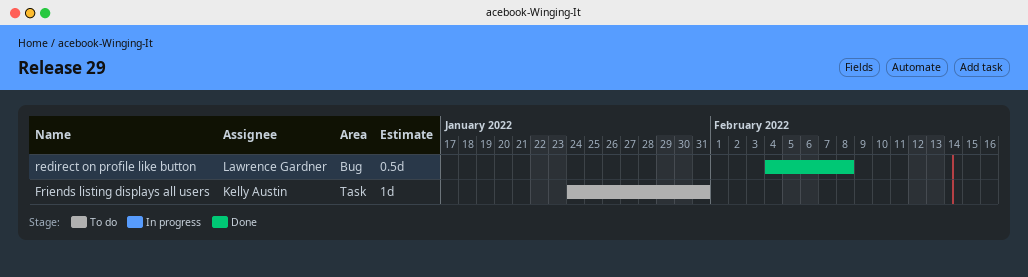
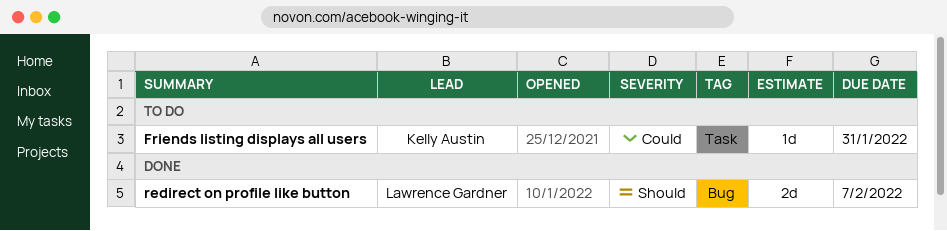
redirect on profile like button, estimate: 0.5d -> 2d
redirect on profile like button, due: Feb 8 -> Feb 7

